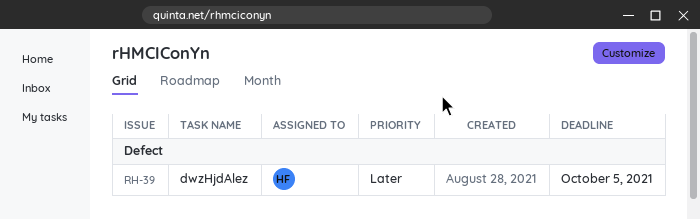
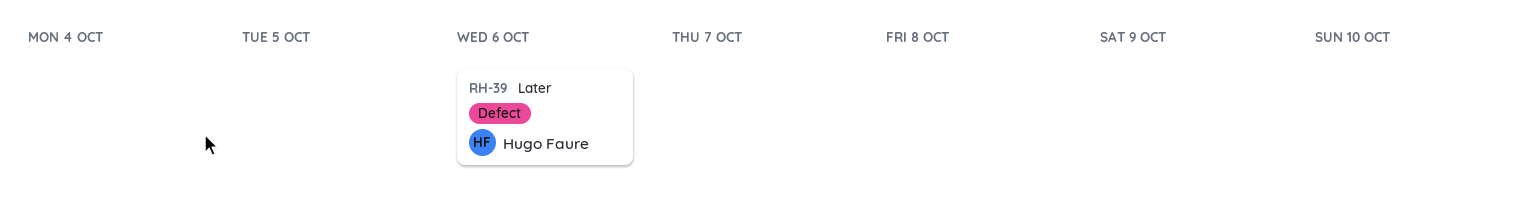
RH-39, due: Oct 5 -> Oct 6

